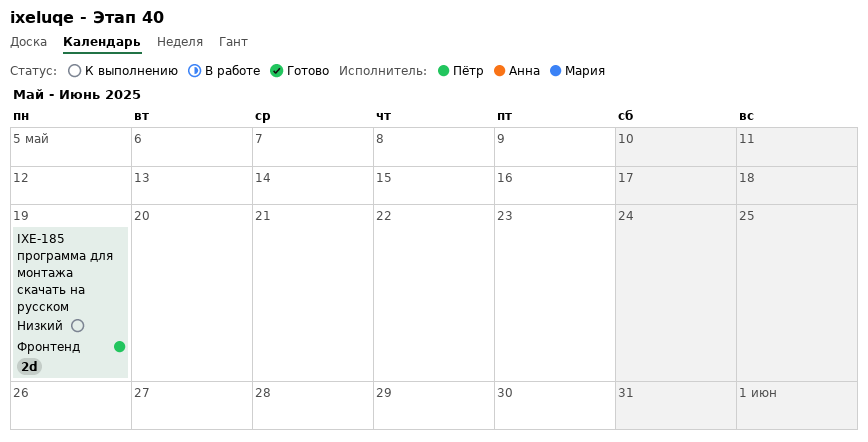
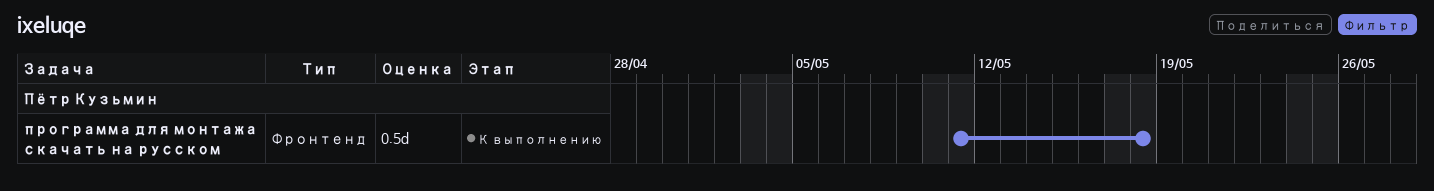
программа для монтажа скачать на русском, estimate: 2d -> 0.5d
программа для монтажа скачать на русском, due: May 19 -> May 18

